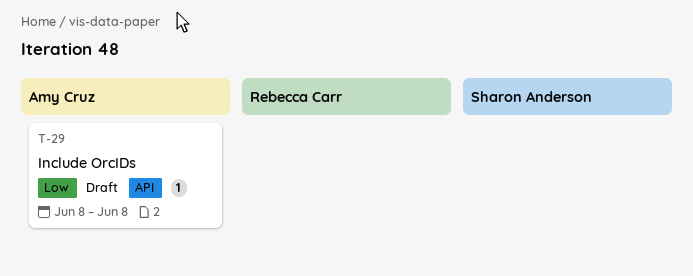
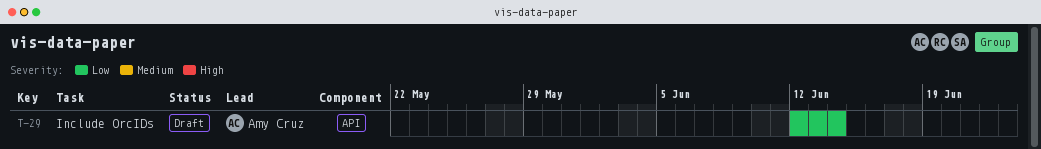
T-29, start: Jun 8 -> Jun 12
T-29, due: Jun 8 -> Jun 14

